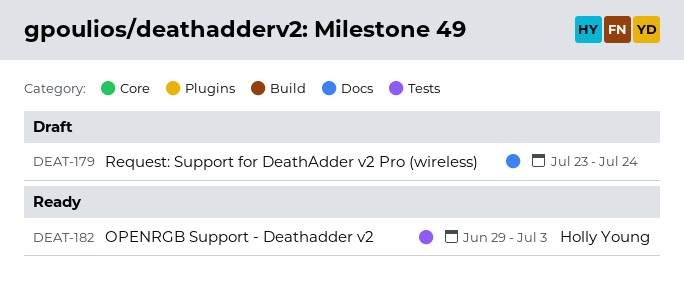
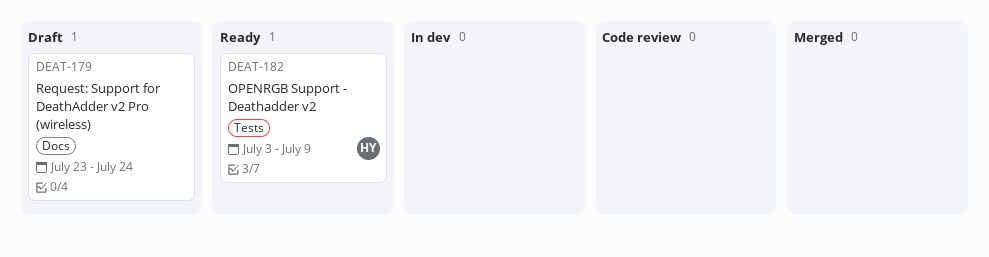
DEAT-182, start: Jun 29 -> Jul 3
DEAT-182, due: Jul 3 -> Jul 9

